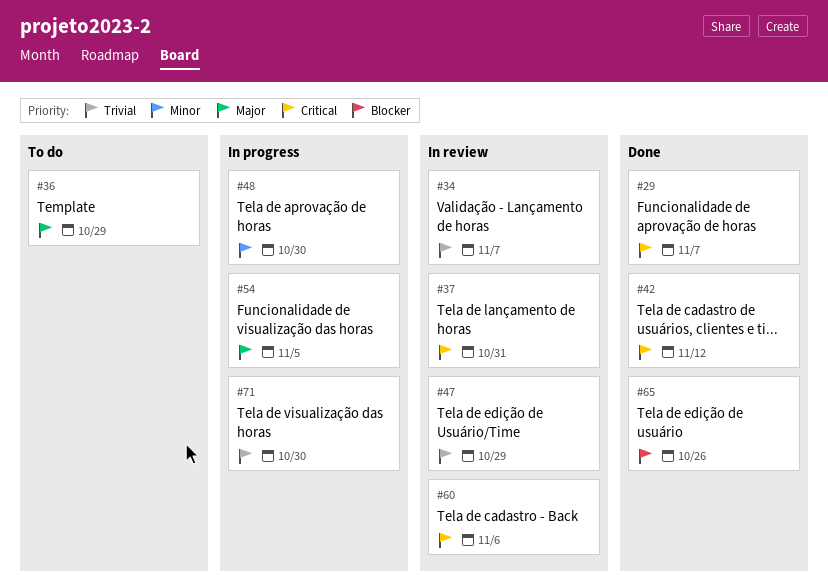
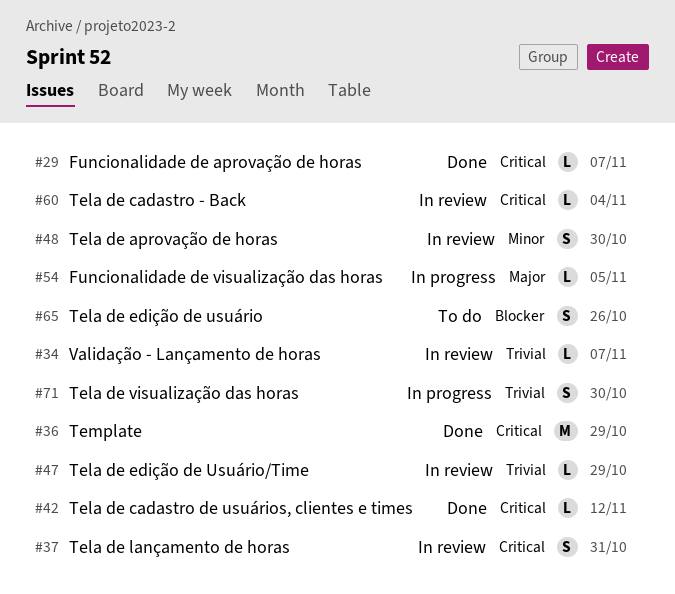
#36, status: To do -> Done
#36, priority: Major -> Critical
#48, status: In progress -> In review
#60, due: Nov 6 -> Nov 4
#65, status: Done -> To do

